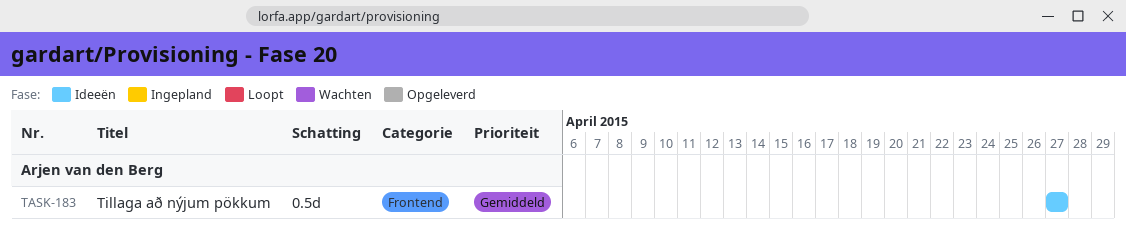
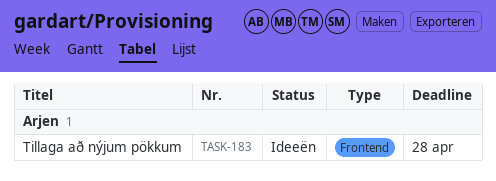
TASK-183, due: Apr 27 -> Apr 28

